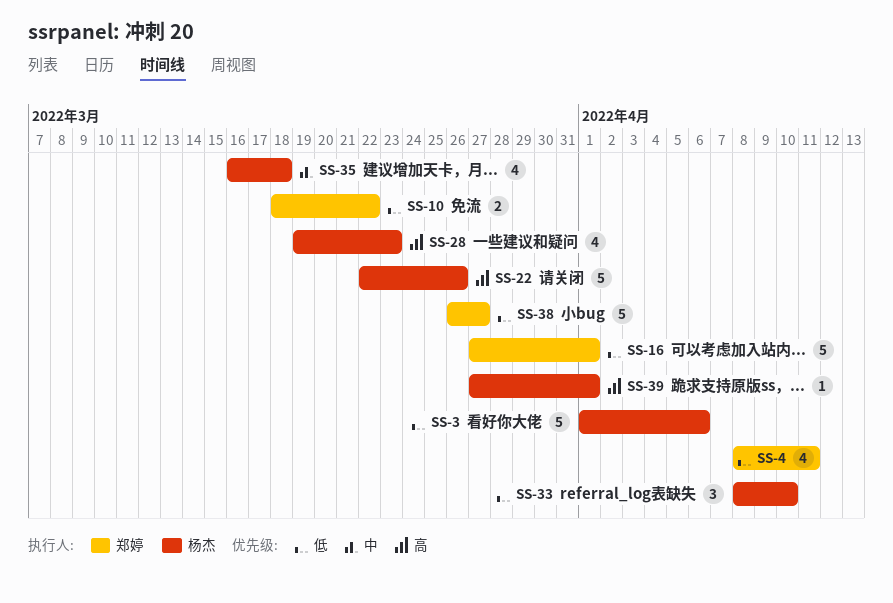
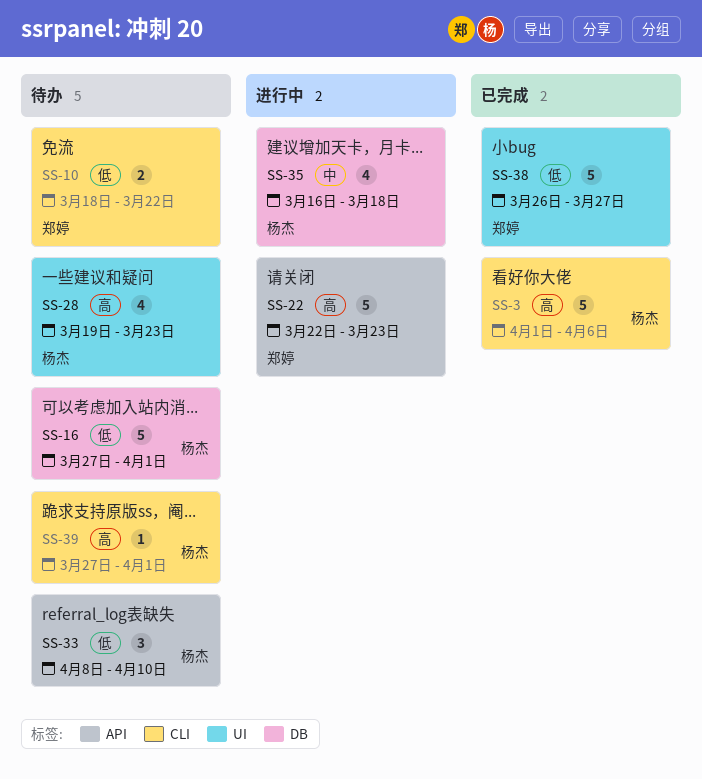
SS-3, priority: 低 -> 高
SS-4: present -> none
SS-16, owner: 郑婷 -> 杨杰
SS-22, owner: 杨杰 -> 郑婷
SS-22, due: Mar 26 -> Mar 23

